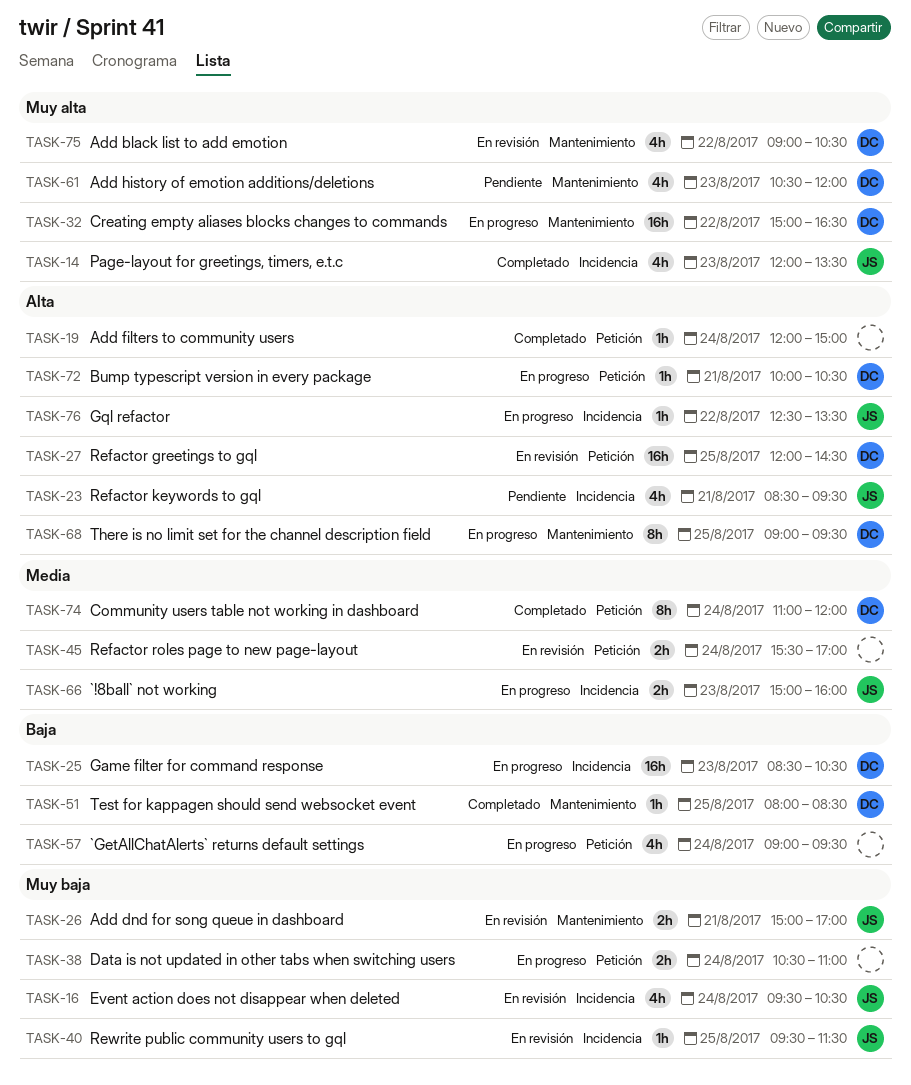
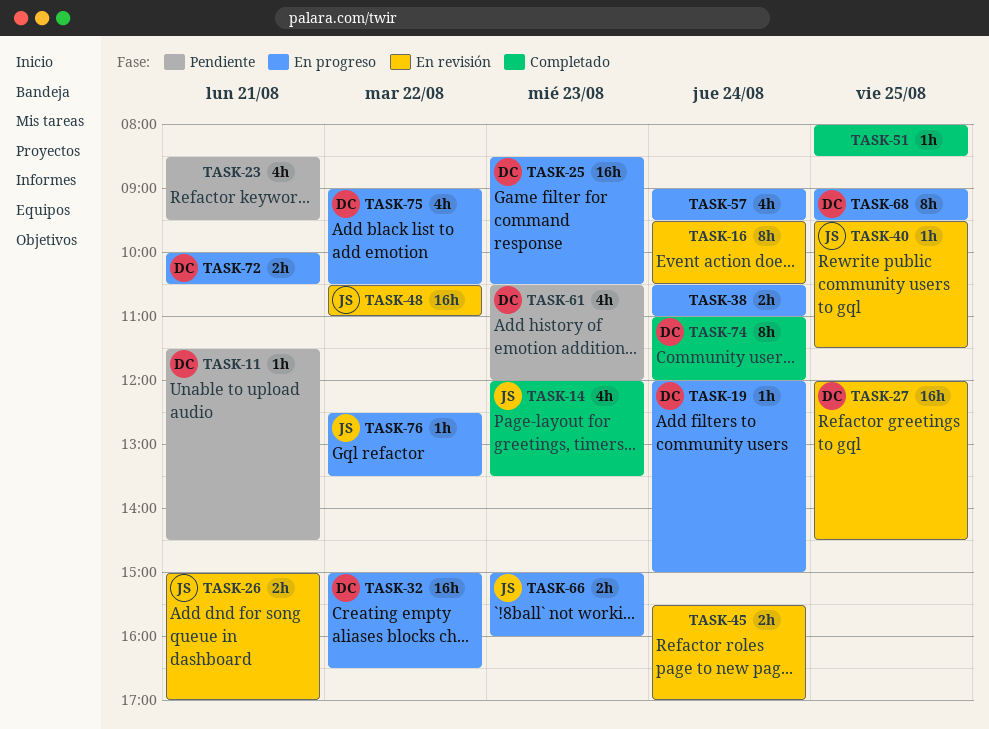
TASK-11: none -> present
TASK-16, owner: JS -> none
TASK-16, estimate: 4h -> 8h
TASK-19, status: Completado -> En progreso
TASK-19, owner: none -> DC
TASK-23, owner: JS -> none
TASK-48: none -> present
TASK-51, owner: DC -> none
TASK-72, estimate: 1h -> 2h
TASK-75, status: En revisión -> En progreso

